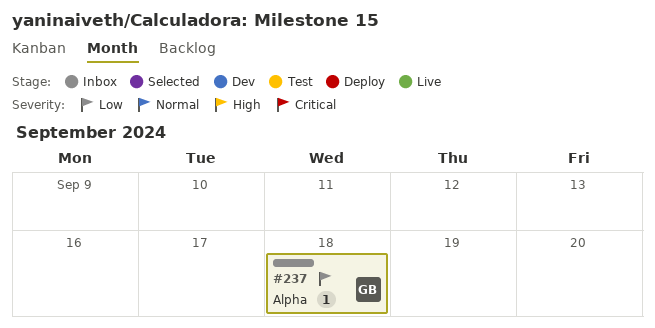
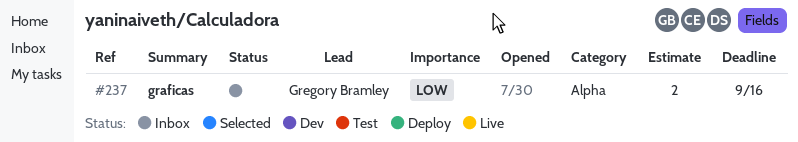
#237, estimate: 1 -> 2
#237, due: Sep 18 -> Sep 16

